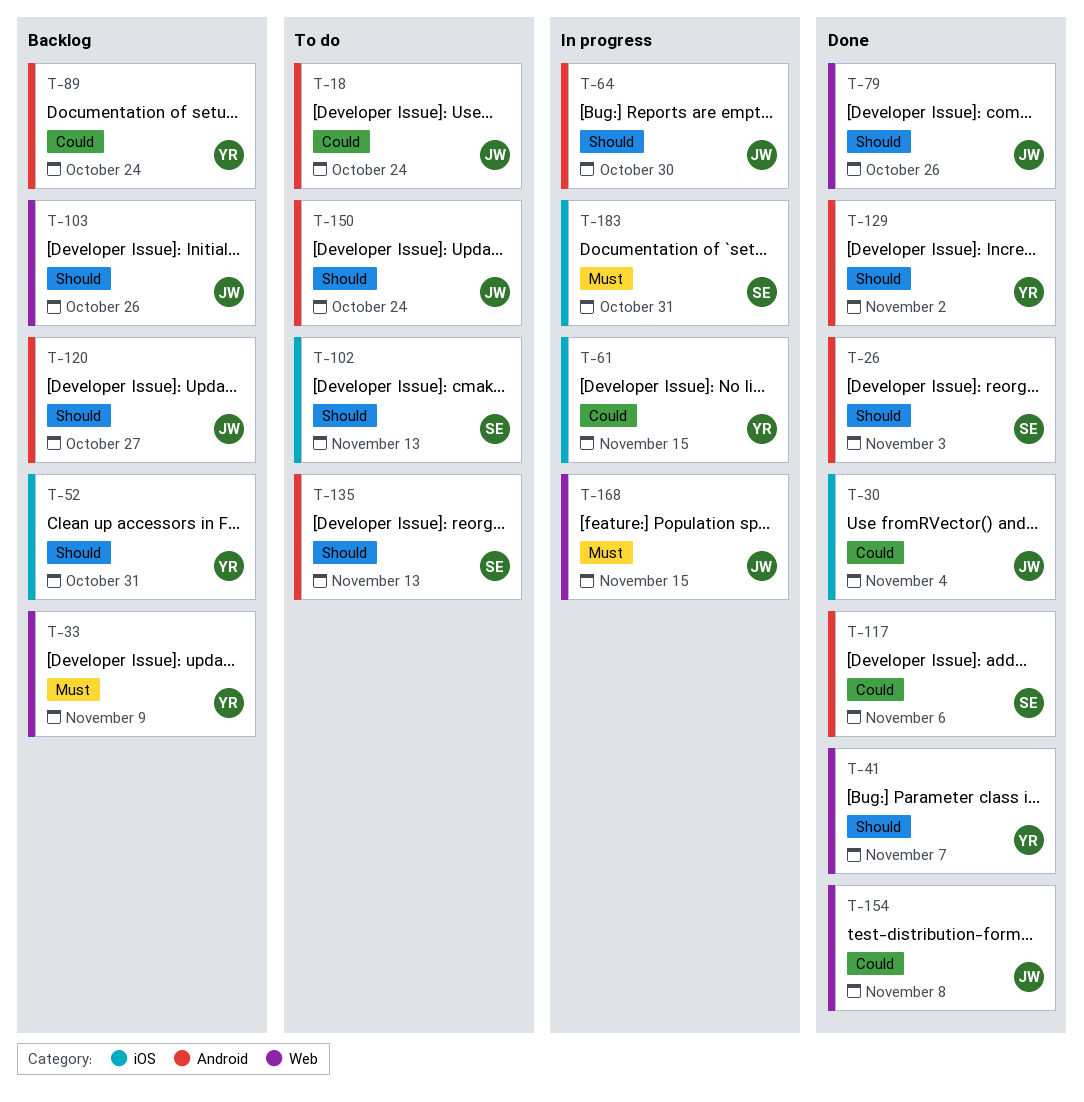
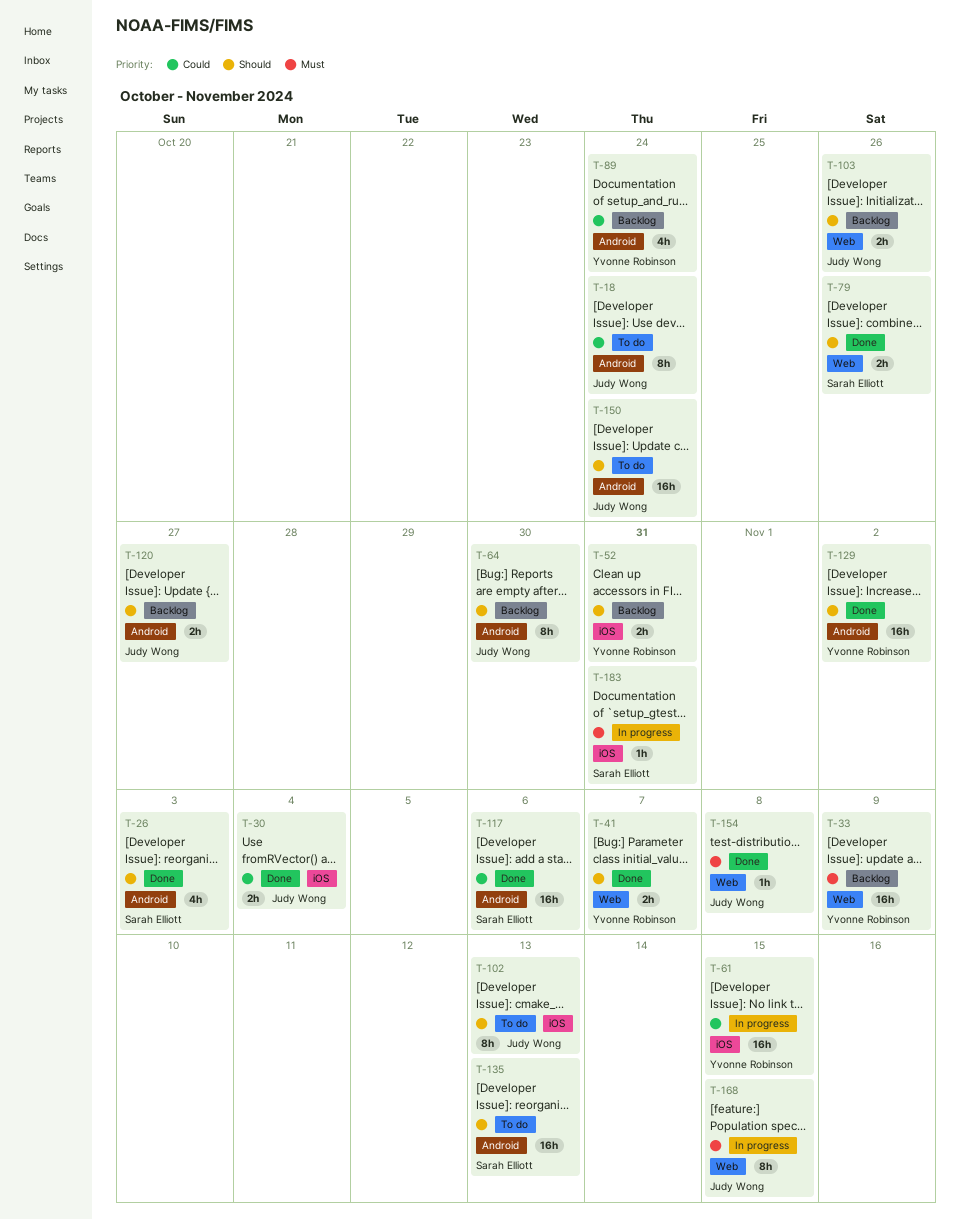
T-64, status: In progress -> Backlog
T-79, owner: Judy Wong -> Sarah Elliott
T-102, owner: Sarah Elliott -> Judy Wong
T-154, priority: Could -> Must

